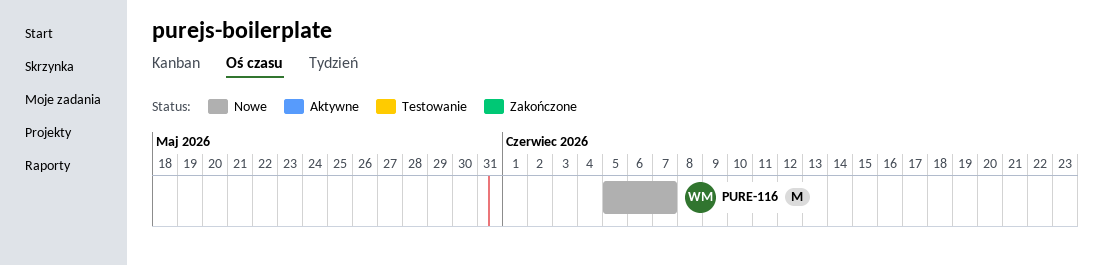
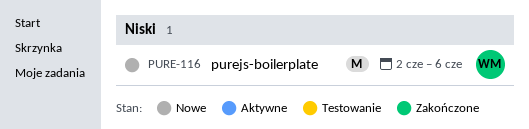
PURE-116, start: Jun 5 -> Jun 2
PURE-116, due: Jun 7 -> Jun 6

